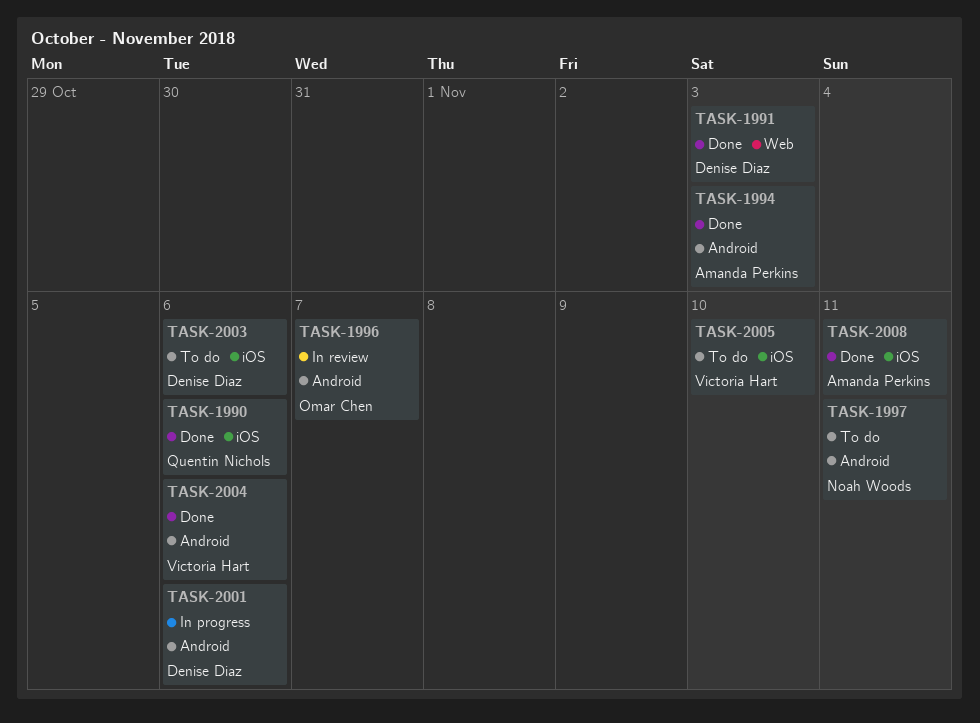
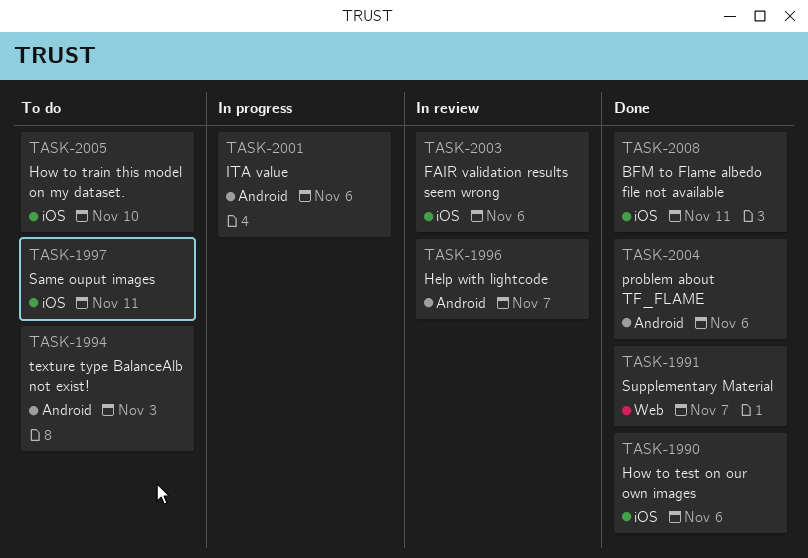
TASK-1991, due: Nov 3 -> Nov 7
TASK-1994, status: Done -> To do
TASK-1997, label: Android -> iOS
TASK-2003, status: To do -> In review

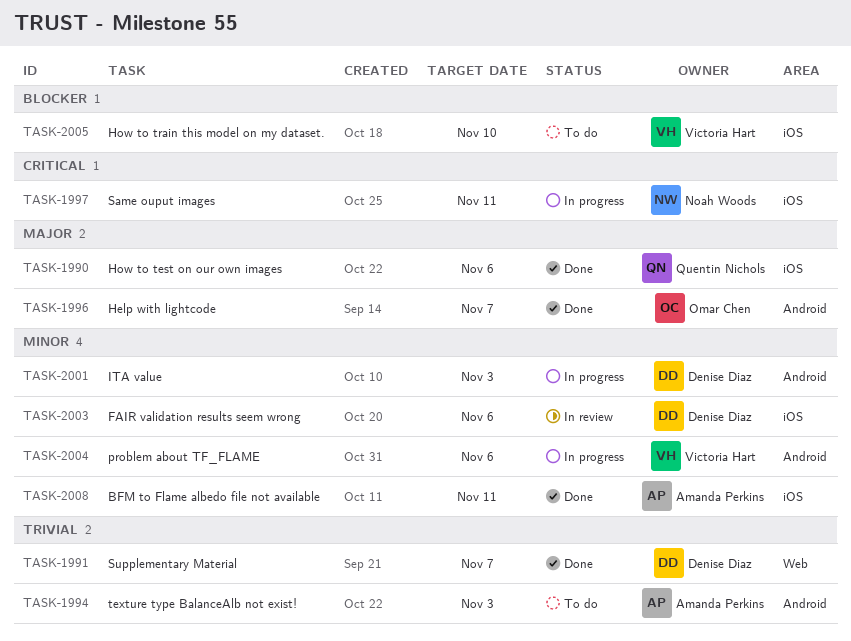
TASK-1996, status: In review -> Done
TASK-1997, status: To do -> In progress
TASK-2001, due: Nov 6 -> Nov 3
TASK-2004, status: Done -> In progress

